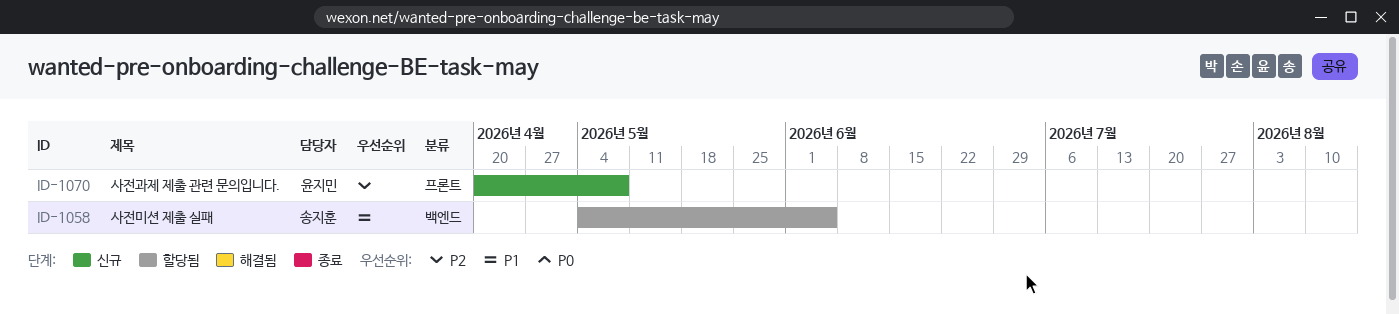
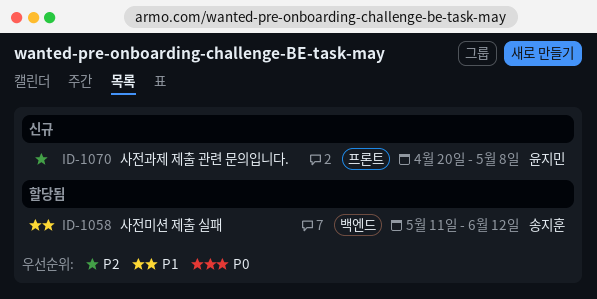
ID-1058, start: May 4 -> May 11
ID-1058, due: Jun 5 -> Jun 12

